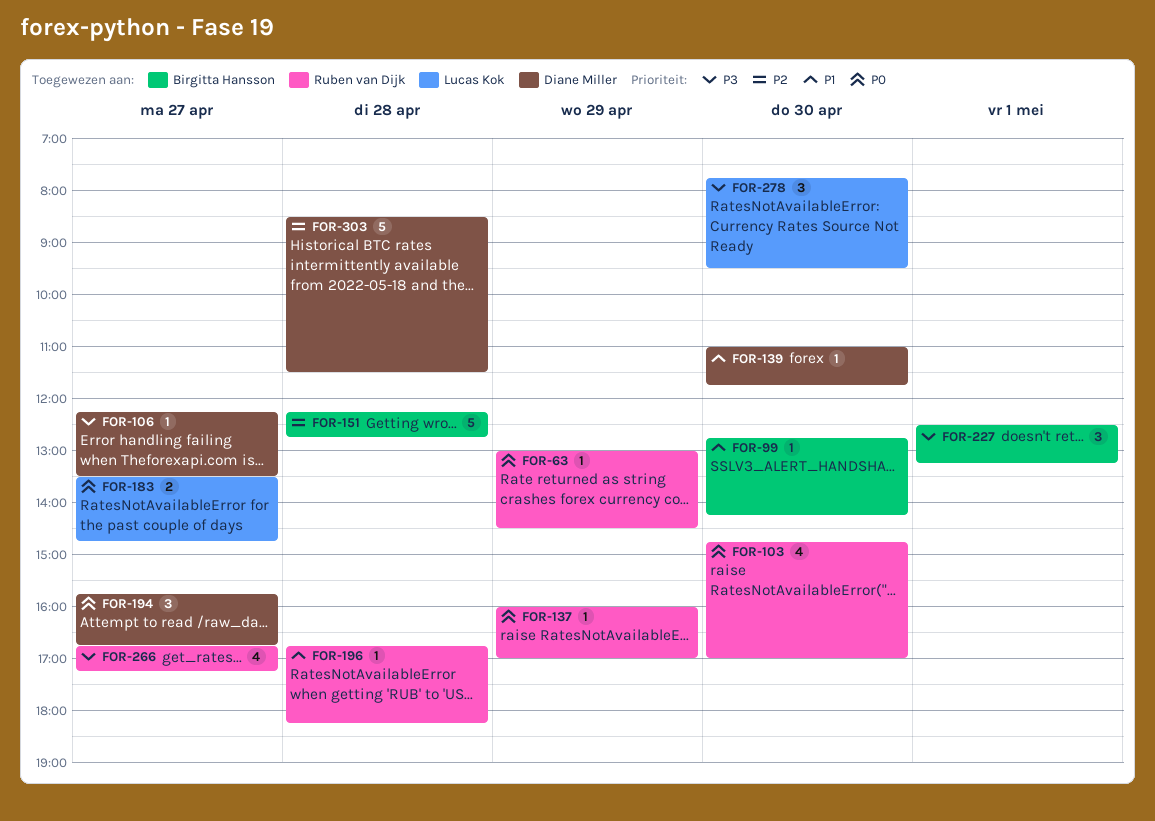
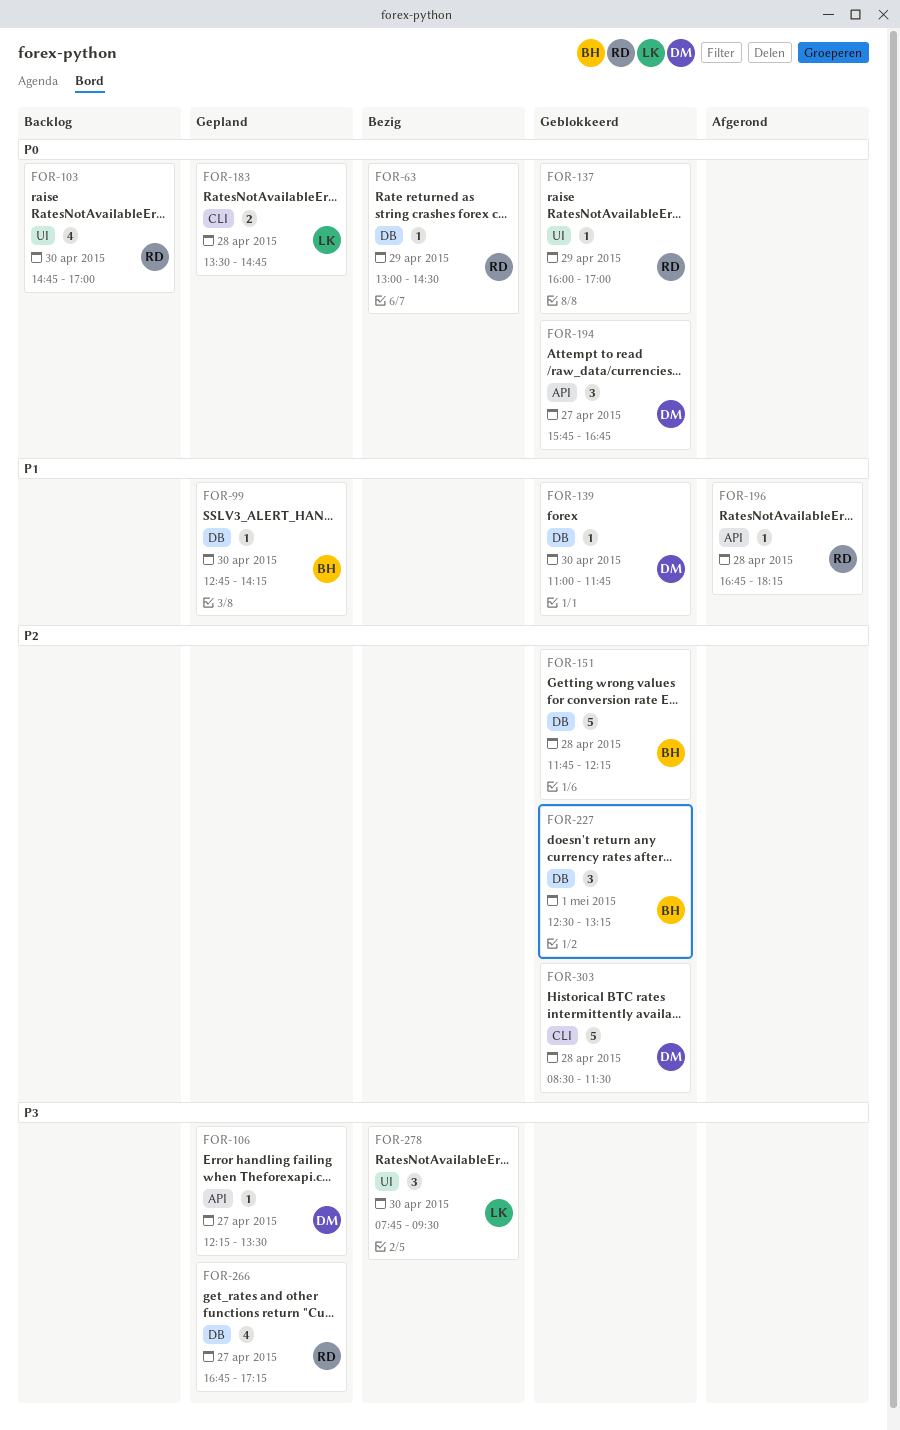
FOR-151, begins: 12:15 -> 11:45
FOR-151, ends: 12:45 -> 12:15
FOR-183, day: Apr 27 -> Apr 28
FOR-227, priority: P3 -> P2

